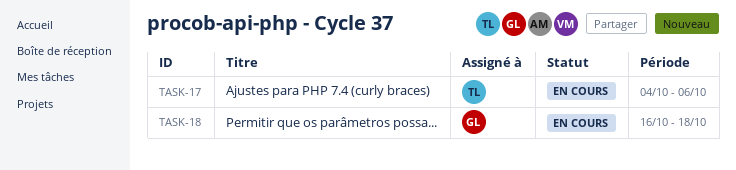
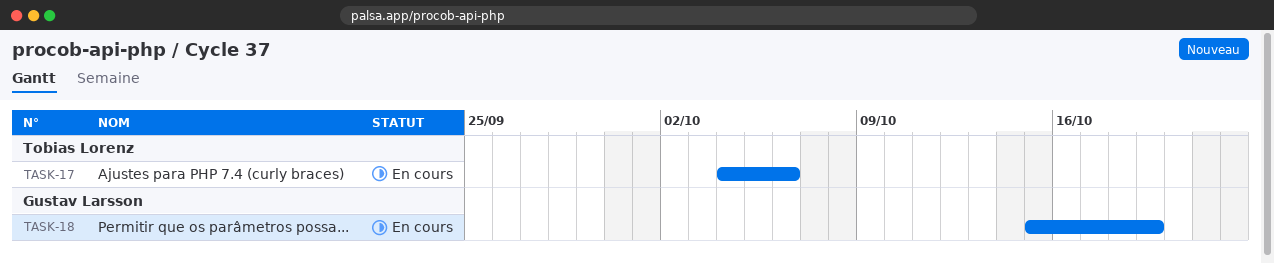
TASK-18, start: Oct 16 -> Oct 15
TASK-18, due: Oct 18 -> Oct 19

